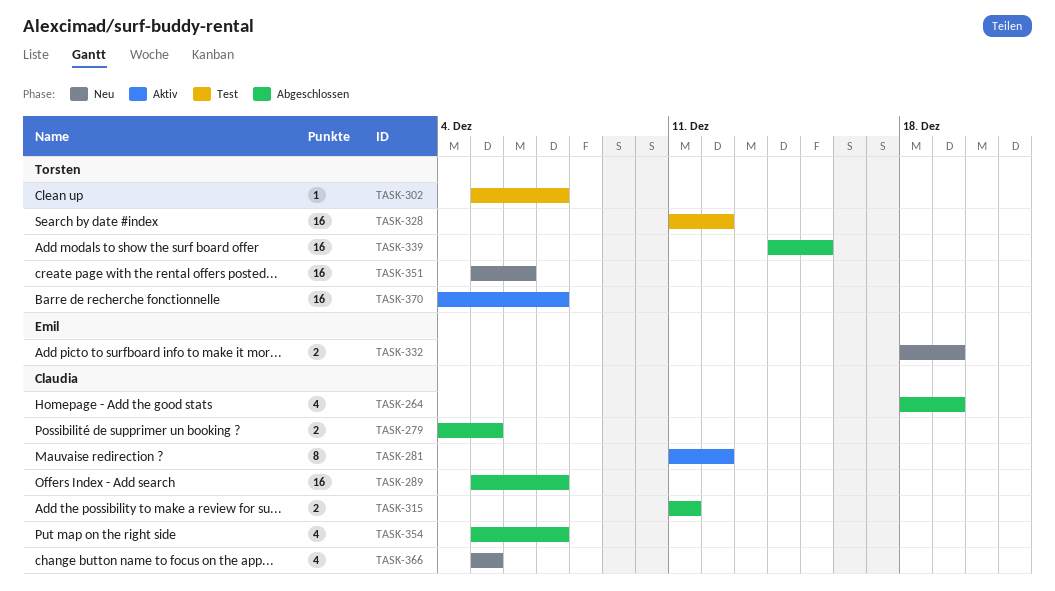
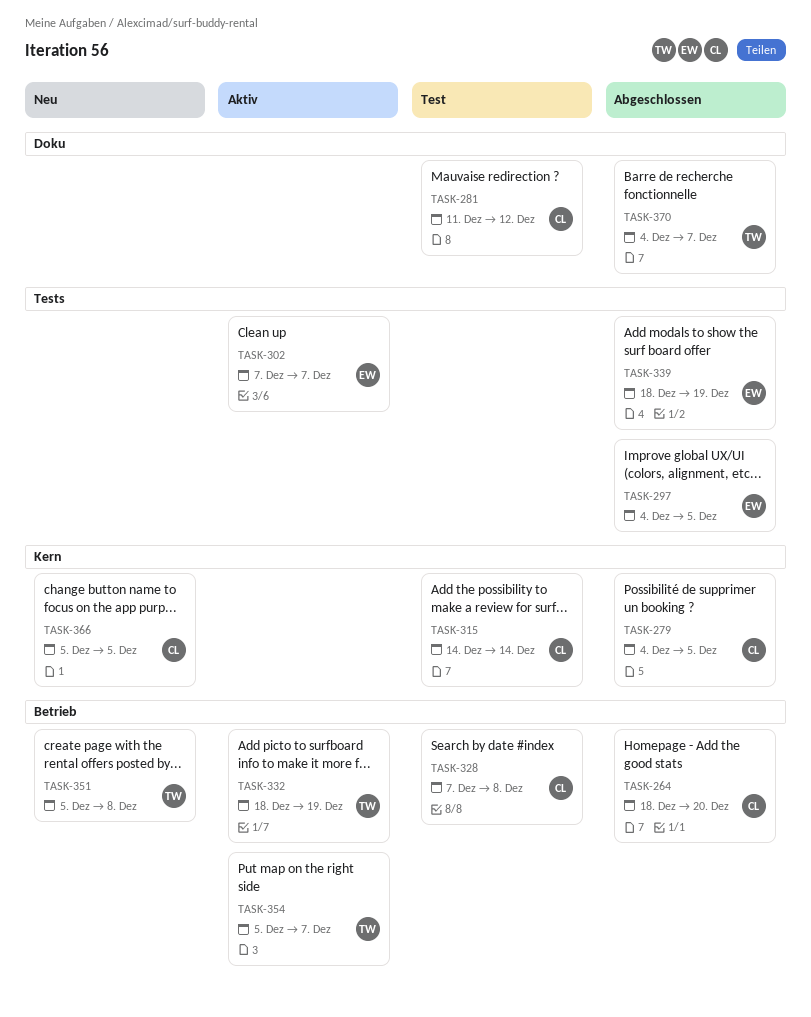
TASK-264, due: Dec 19 -> Dec 20
TASK-281, status: Aktiv -> Test
TASK-289: present -> none
TASK-297: none -> present
TASK-302, status: Test -> Aktiv
TASK-302, owner: Torsten -> Emil
TASK-302, start: Dec 5 -> Dec 7
TASK-315, status: Abgeschlossen -> Test
TASK-315, start: Dec 11 -> Dec 14
TASK-315, due: Dec 11 -> Dec 14
TASK-328, owner: Torsten -> Claudia
TASK-328, start: Dec 11 -> Dec 7
TASK-328, due: Dec 12 -> Dec 8
TASK-332, status: Neu -> Aktiv
TASK-332, owner: Emil -> Torsten
TASK-339, owner: Torsten -> Emil
TASK-339, start: Dec 14 -> Dec 18
TASK-339, due: Dec 15 -> Dec 19
TASK-351, due: Dec 6 -> Dec 8
TASK-354, status: Abgeschlossen -> Aktiv
TASK-354, owner: Claudia -> Torsten
TASK-370, status: Aktiv -> Abgeschlossen

